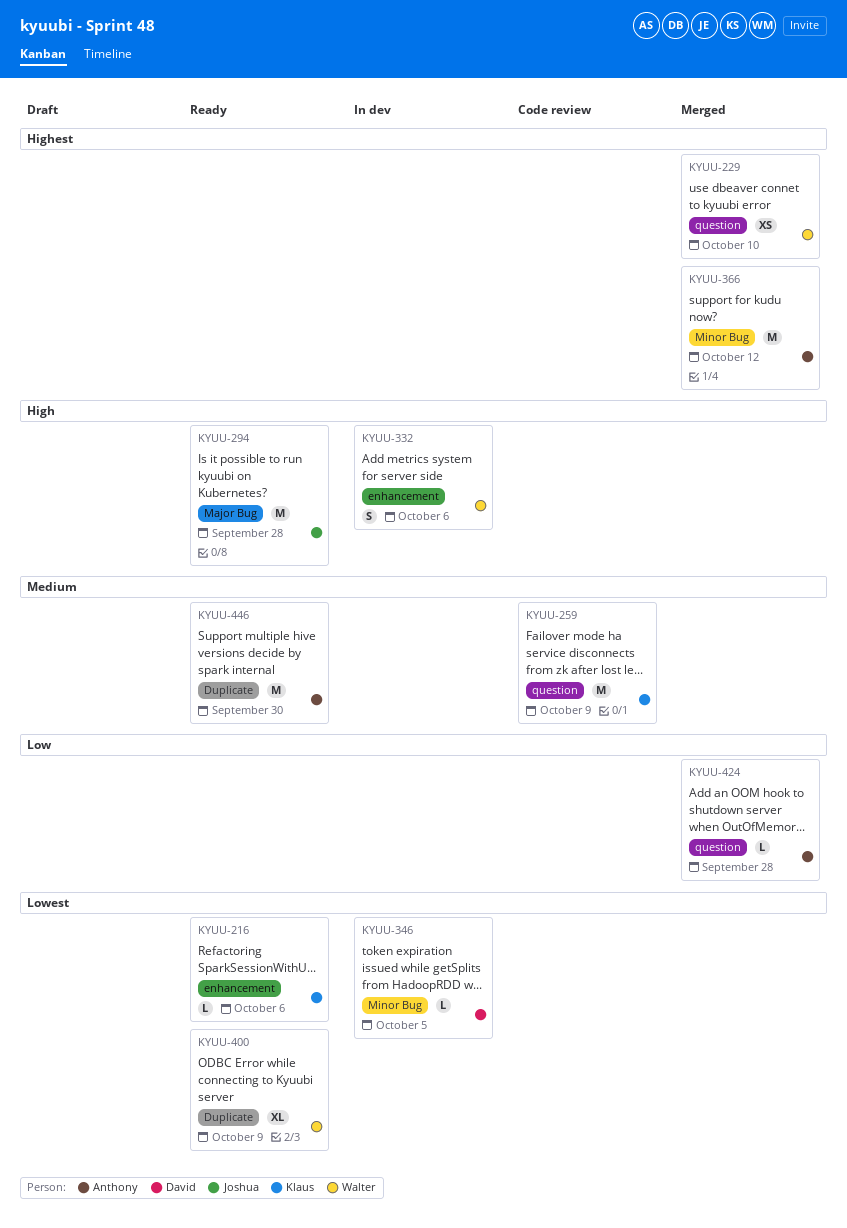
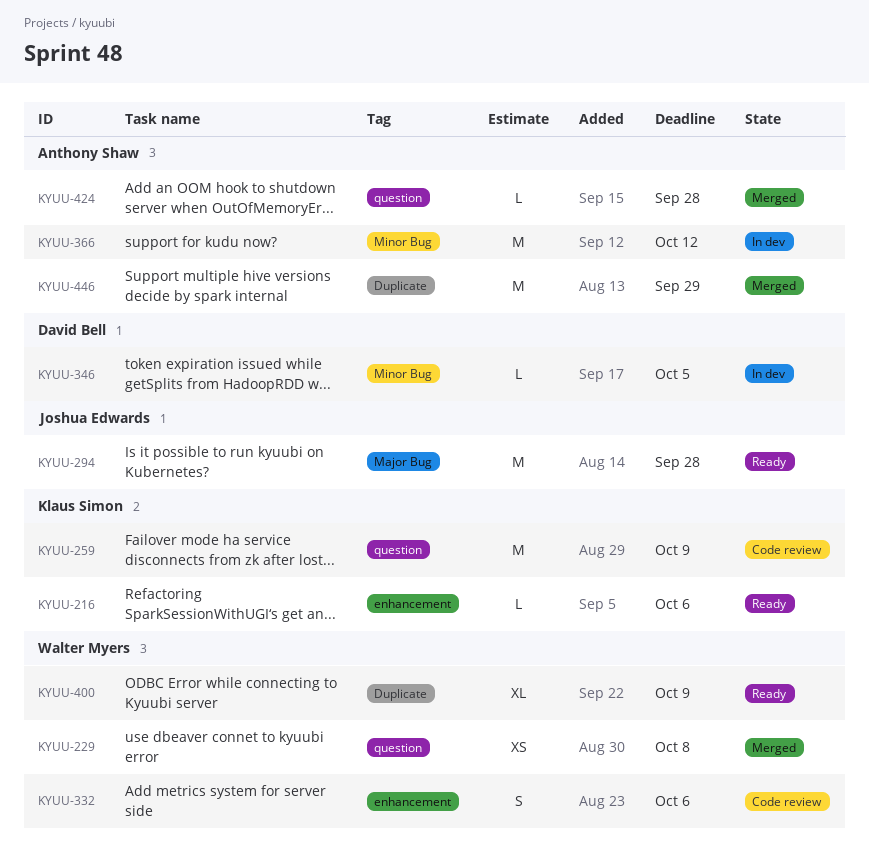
KYUU-229, due: Oct 10 -> Oct 8
KYUU-332, status: In dev -> Code review
KYUU-366, status: Merged -> In dev
KYUU-446, status: Ready -> Merged
KYUU-446, due: Sep 30 -> Sep 29

